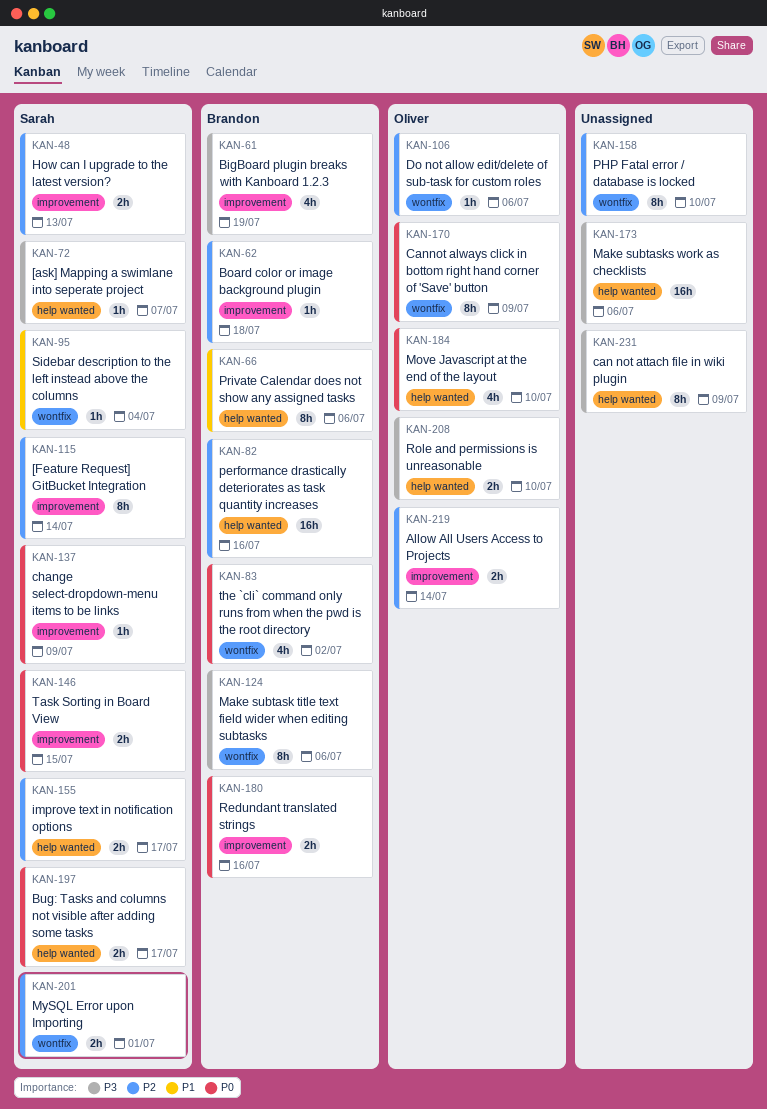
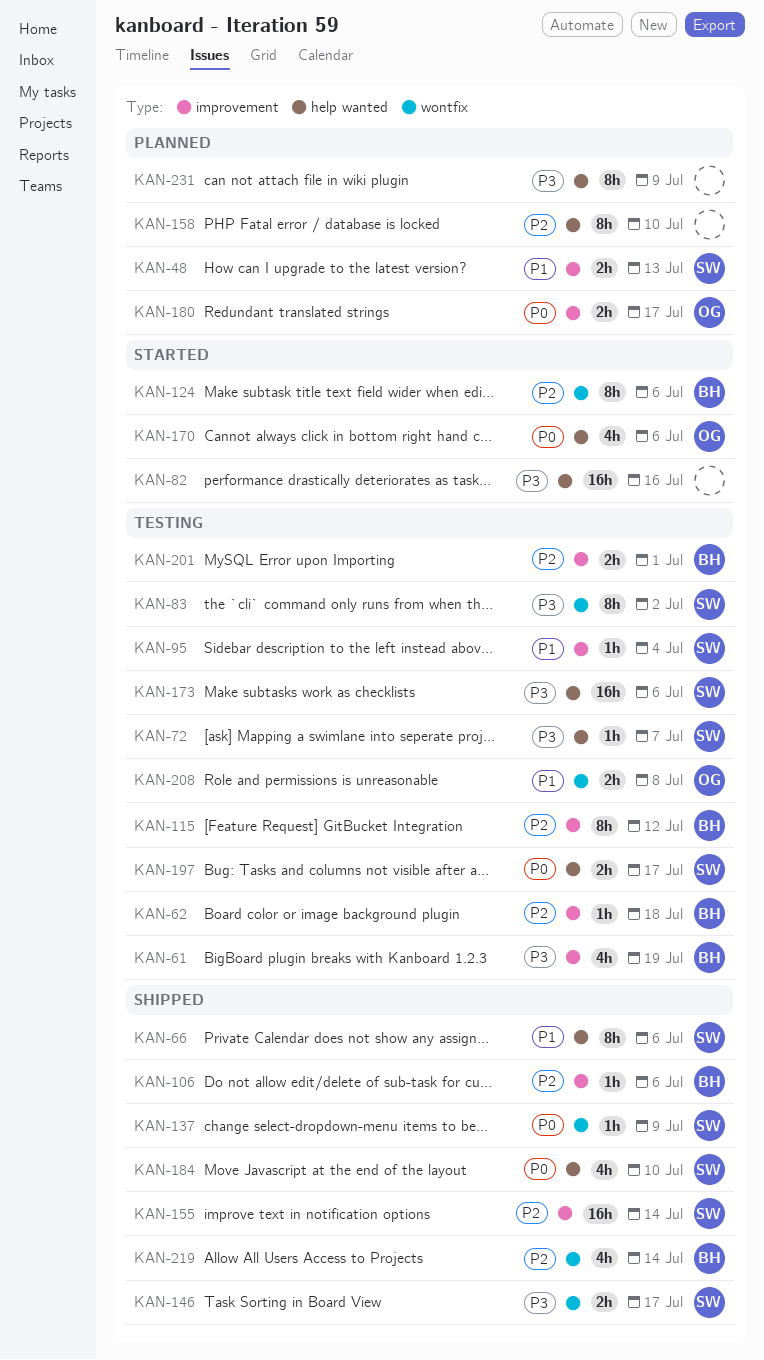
KAN-48, priority: P2 -> P1
KAN-66, owner: Brandon -> Sarah
KAN-82, owner: Brandon -> none
KAN-82, priority: P2 -> P3
KAN-83, owner: Brandon -> Sarah
KAN-83, priority: P0 -> P3
KAN-83, estimate: 4h -> 8h
KAN-95, label: wontfix -> improvement
KAN-106, owner: Oliver -> Brandon
KAN-106, label: wontfix -> improvement
KAN-115, owner: Sarah -> Brandon
KAN-115, due: Jul 14 -> Jul 12
KAN-124, priority: P3 -> P2
KAN-137, label: improvement -> wontfix
KAN-146, priority: P0 -> P3
KAN-146, label: improvement -> wontfix
KAN-146, due: Jul 15 -> Jul 17
KAN-155, label: help wanted -> improvement
KAN-155, estimate: 2h -> 16h
KAN-155, due: Jul 17 -> Jul 14
KAN-158, label: wontfix -> help wanted
KAN-170, label: wontfix -> help wanted
KAN-170, estimate: 8h -> 4h
KAN-170, due: Jul 9 -> Jul 6
KAN-173, owner: none -> Sarah
KAN-180, owner: Brandon -> Oliver
KAN-180, due: Jul 16 -> Jul 17
KAN-184, owner: Oliver -> Sarah
KAN-201, owner: Sarah -> Brandon
KAN-201, label: wontfix -> improvement
KAN-208, priority: P3 -> P1
KAN-208, label: help wanted -> wontfix
KAN-208, due: Jul 10 -> Jul 8
KAN-219, owner: Oliver -> Brandon
KAN-219, label: improvement -> wontfix
KAN-219, estimate: 2h -> 4h

